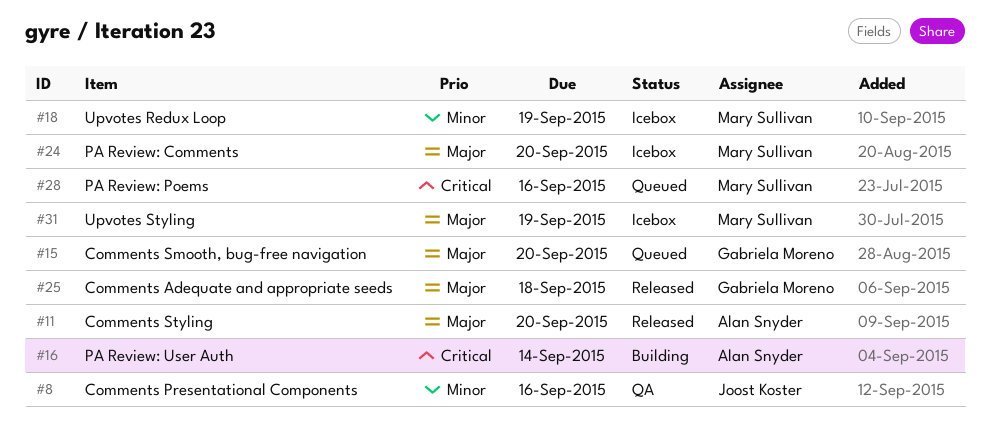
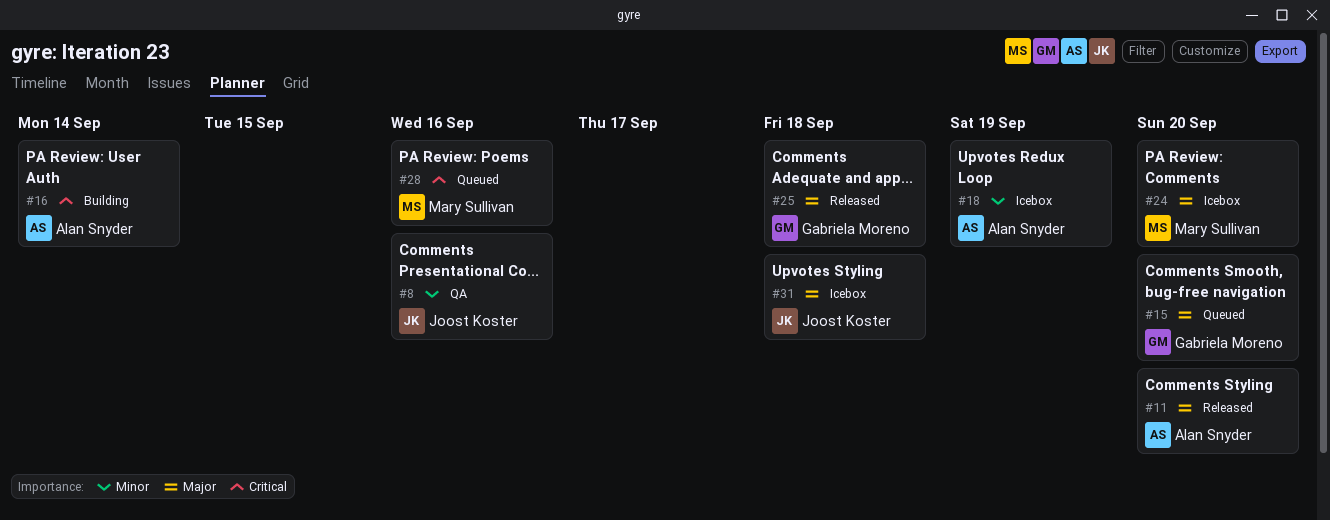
#18, owner: Mary Sullivan -> Alan Snyder
#31, owner: Mary Sullivan -> Joost Koster
#31, due: Sep 19 -> Sep 18

